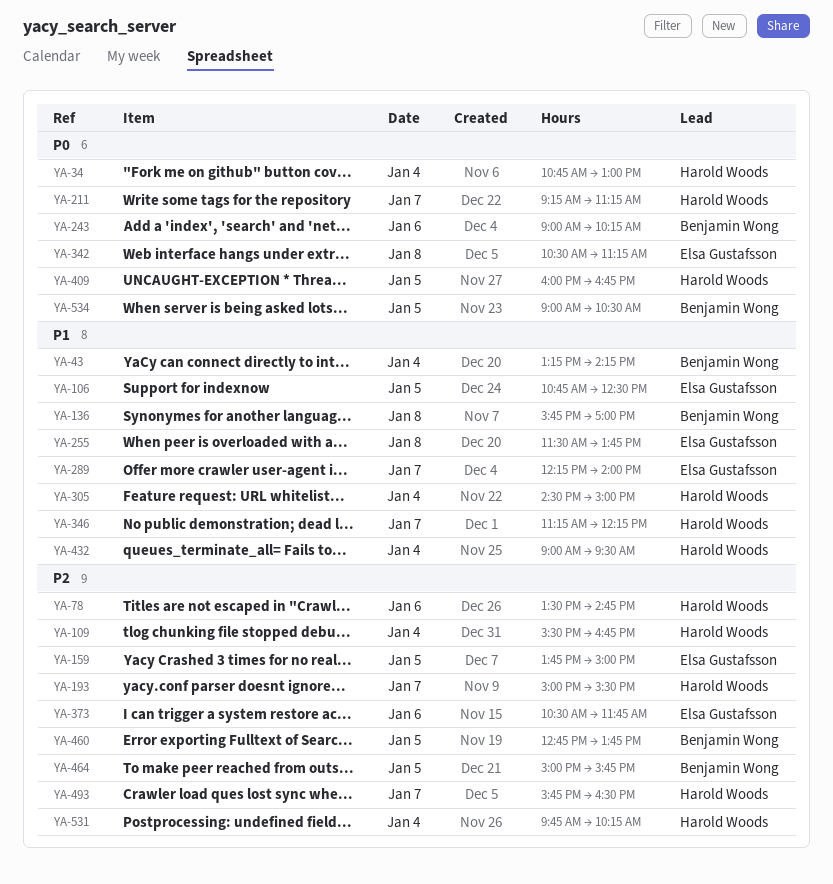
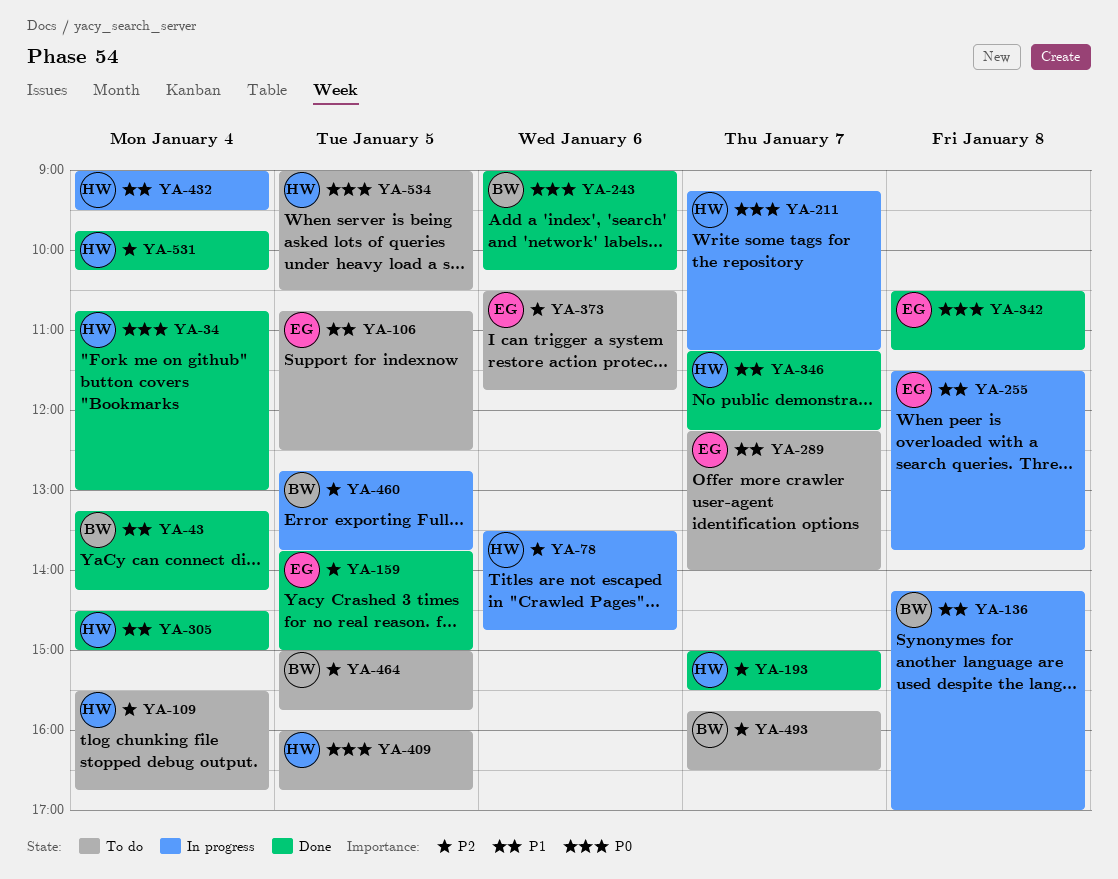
YA-136, begins: 15:45 -> 14:15
YA-493, owner: Harold Woods -> Benjamin Wong
YA-534, owner: Benjamin Wong -> Harold Woods

